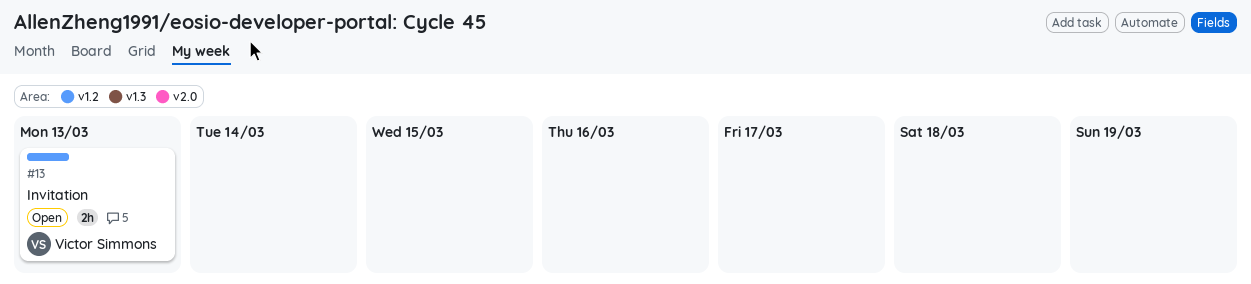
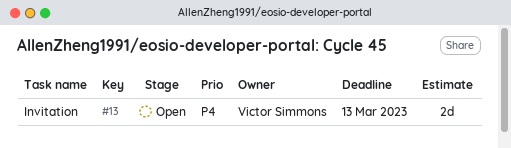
#13, estimate: 2h -> 2d

